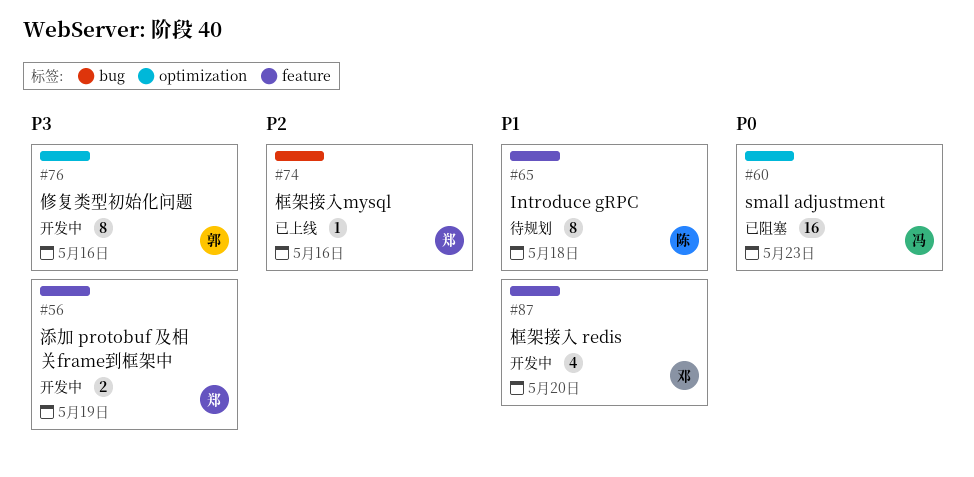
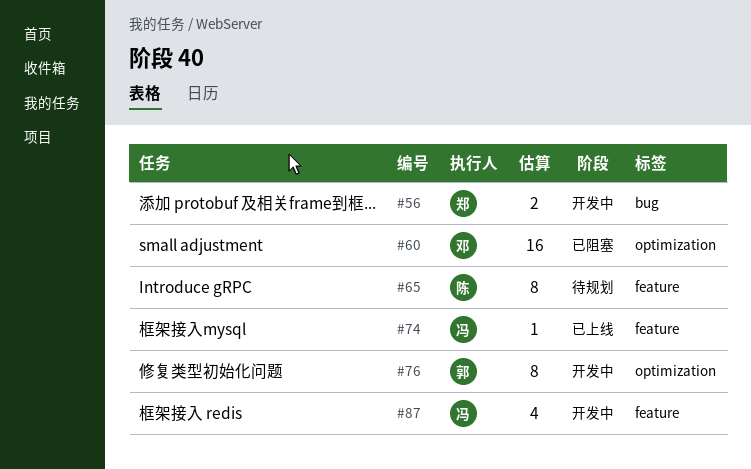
#56, label: feature -> bug
#60, owner: 冯 -> 邓
#74, owner: 郑 -> 冯
#74, label: bug -> feature
#87, owner: 邓 -> 冯

